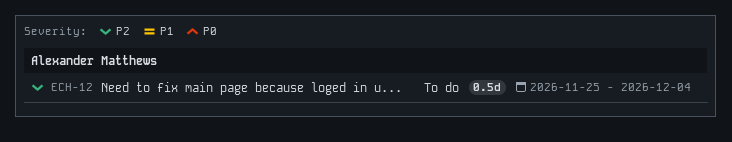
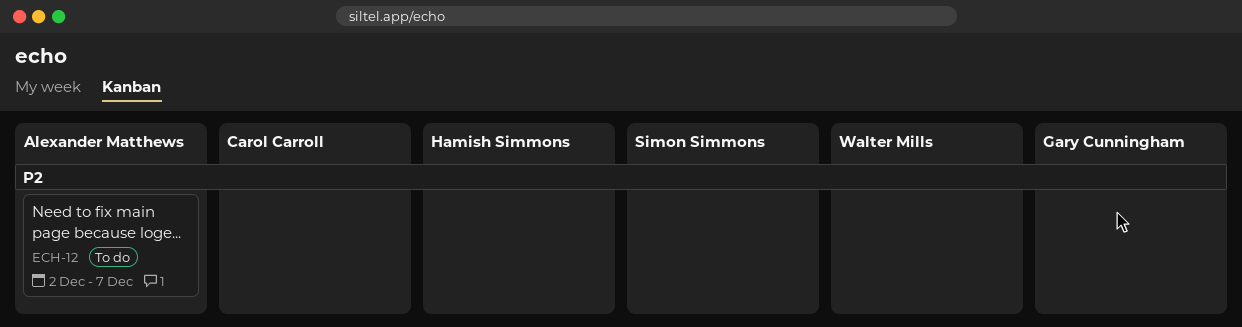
ECH-12, start: Nov 25 -> Dec 2
ECH-12, due: Dec 4 -> Dec 7

